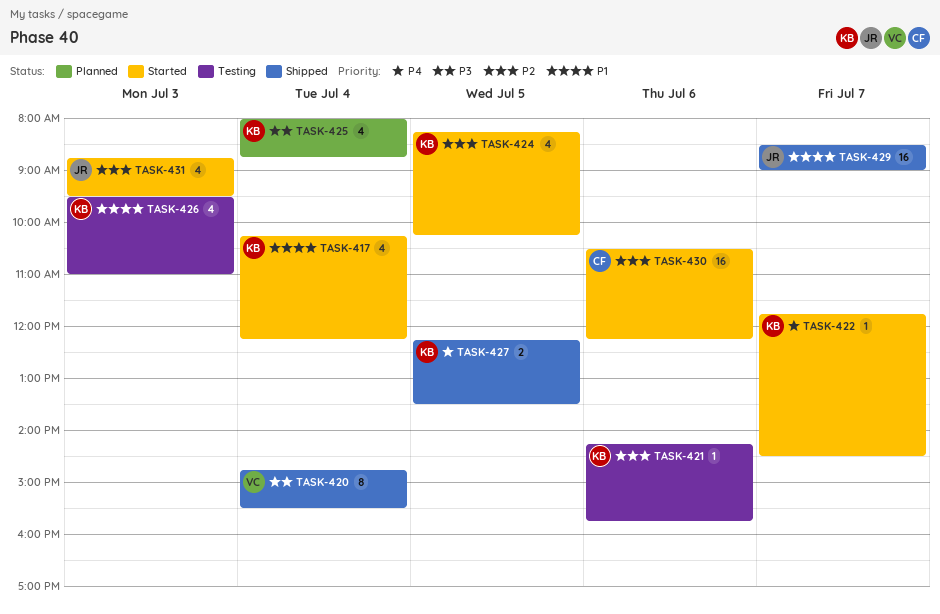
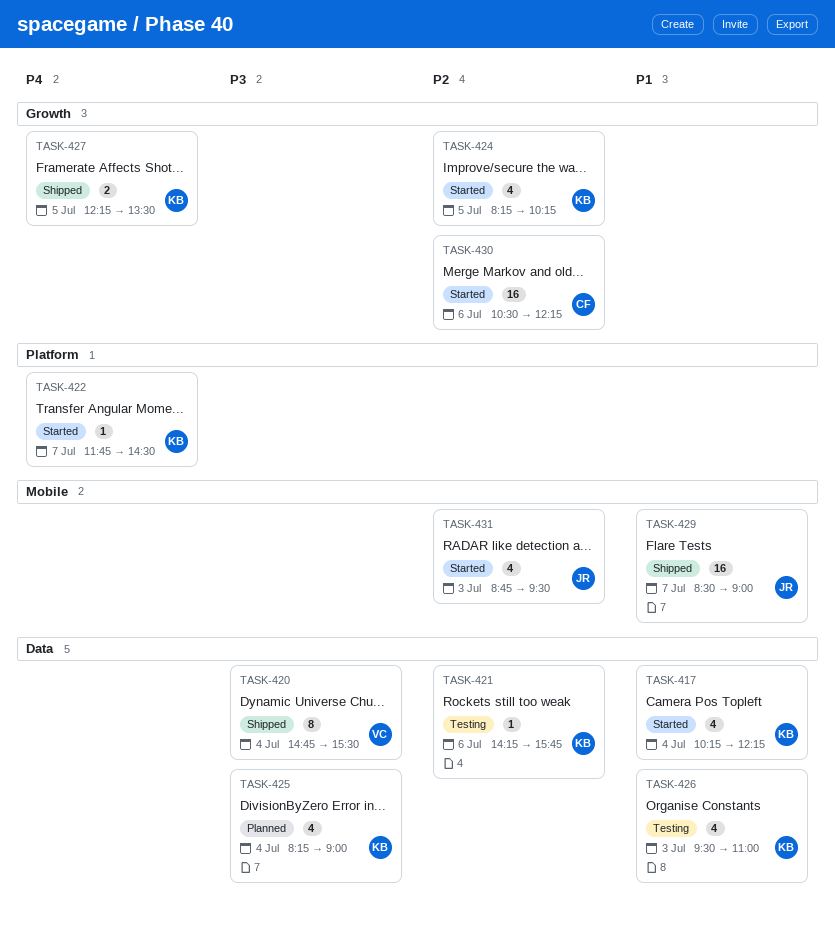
TASK-425, begins: 08:00 -> 08:15
TASK-425, ends: 08:45 -> 09:00

